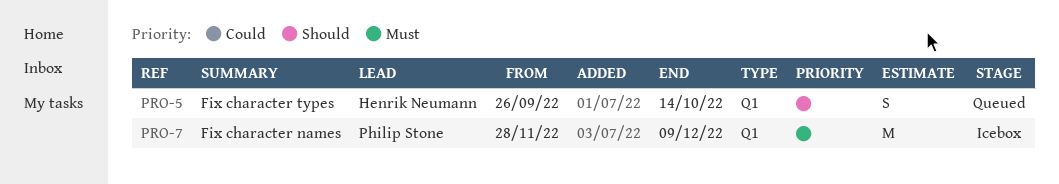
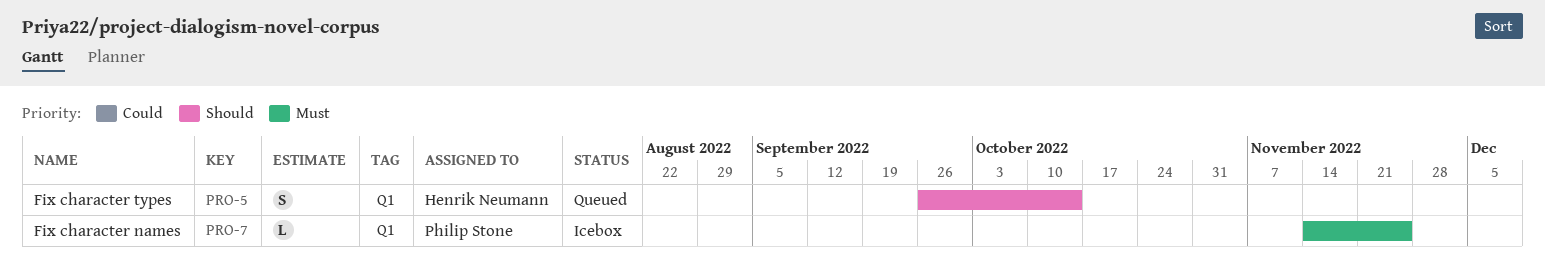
PRO-7, estimate: M -> L
PRO-7, start: Nov 28 -> Nov 14
PRO-7, due: Dec 9 -> Nov 25

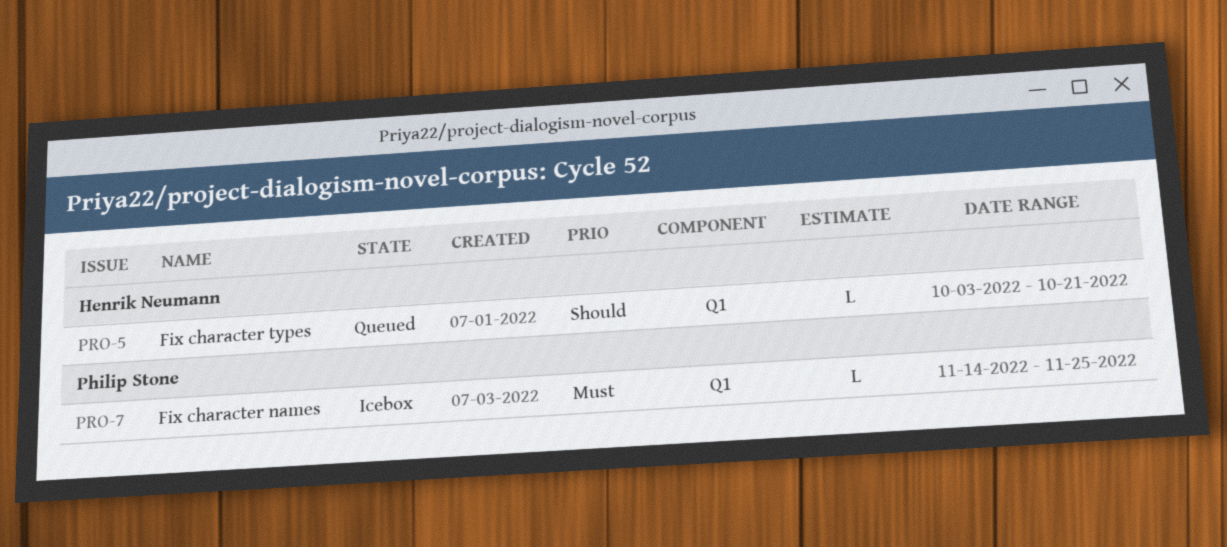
PRO-5, estimate: S -> L
PRO-5, start: Sep 26 -> Oct 3
PRO-5, due: Oct 14 -> Oct 21

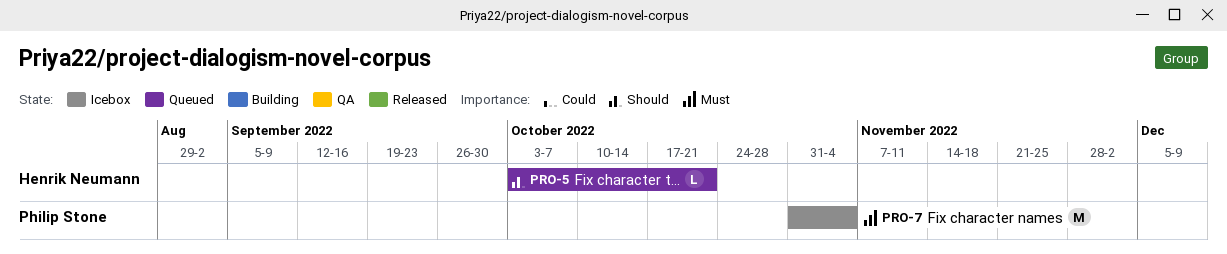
PRO-7, estimate: L -> M
PRO-7, start: Nov 14 -> Oct 31
PRO-7, due: Nov 25 -> Nov 4

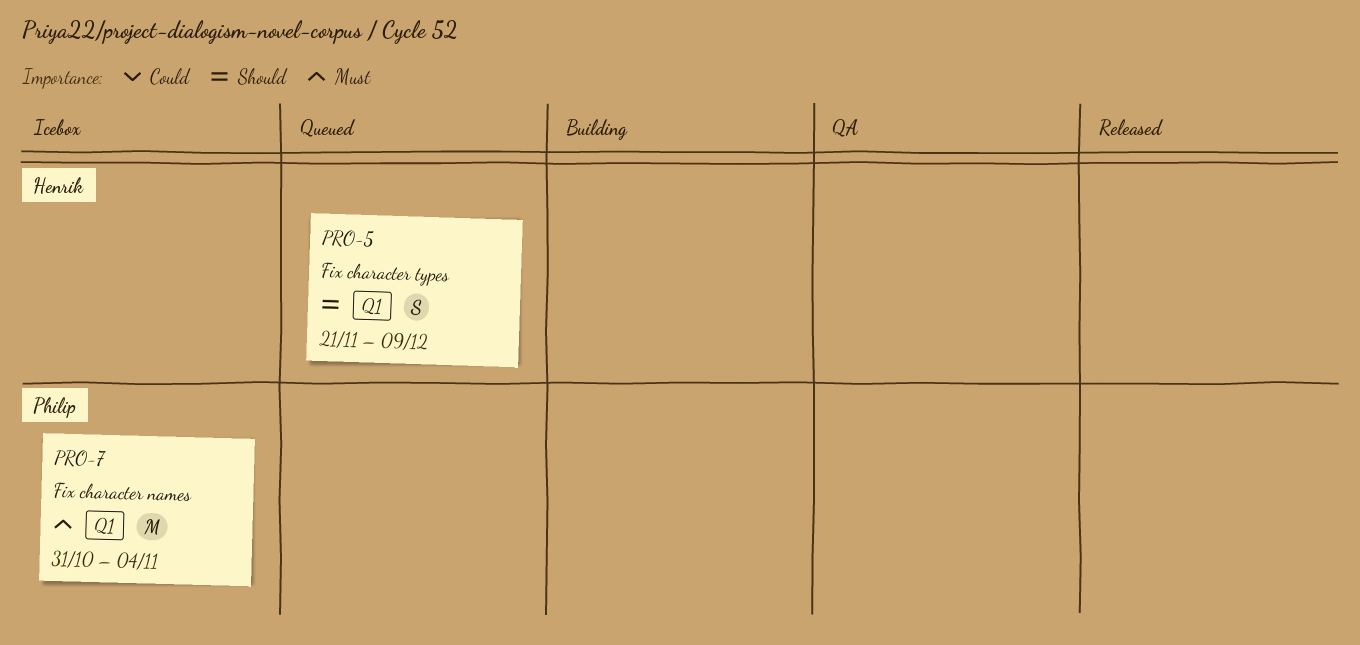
PRO-5, estimate: L -> S
PRO-5, start: Oct 3 -> Nov 21
PRO-5, due: Oct 21 -> Dec 9

